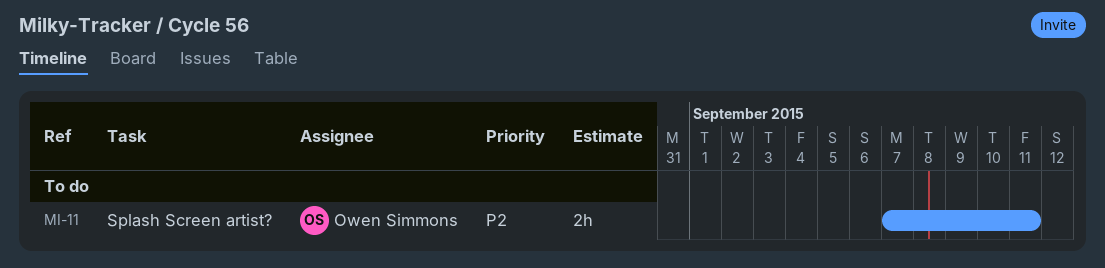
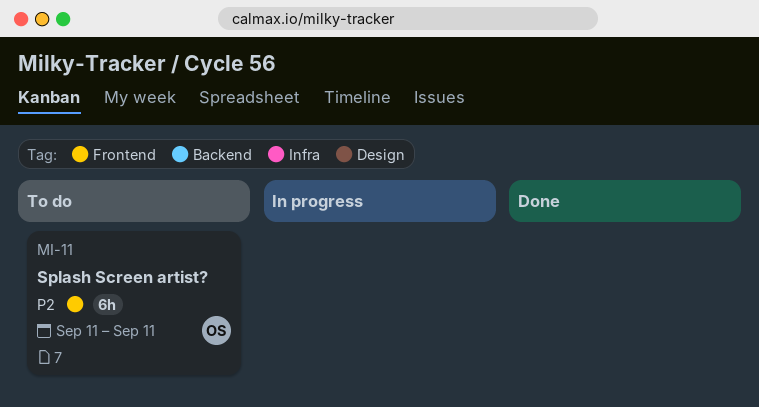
MI-11, estimate: 2h -> 6h
MI-11, start: Sep 7 -> Sep 11

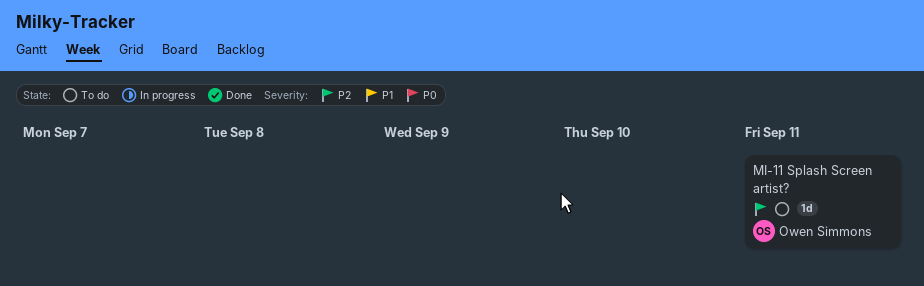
MI-11, estimate: 6h -> 1d

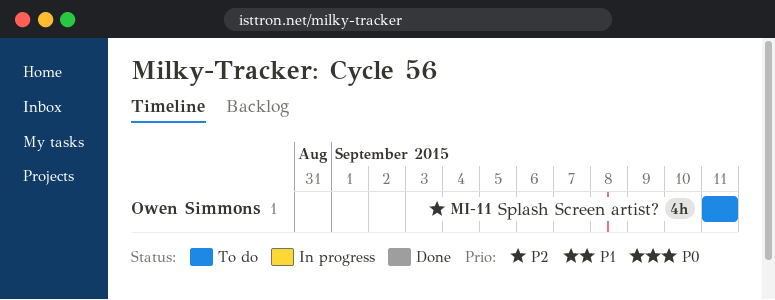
MI-11, estimate: 1d -> 4h

